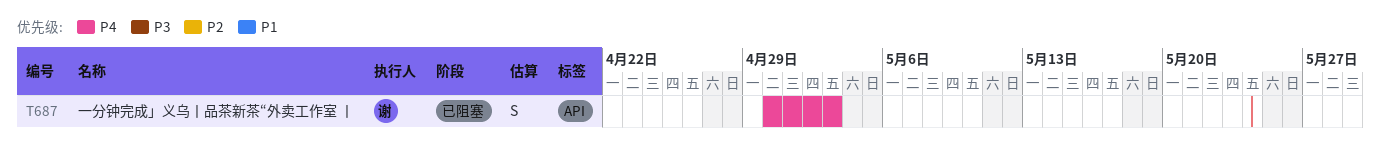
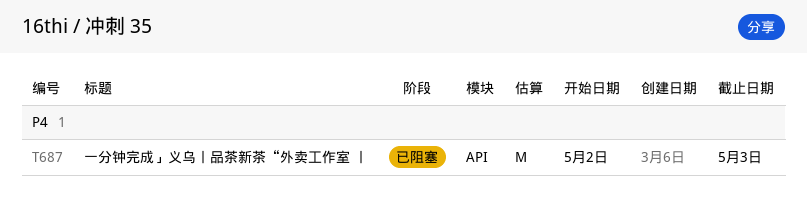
T687, estimate: S -> M
T687, start: Apr 30 -> May 2

